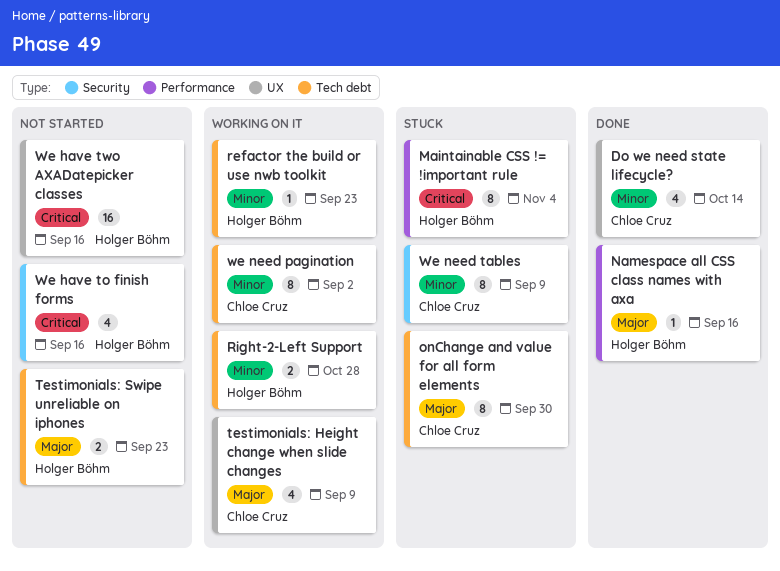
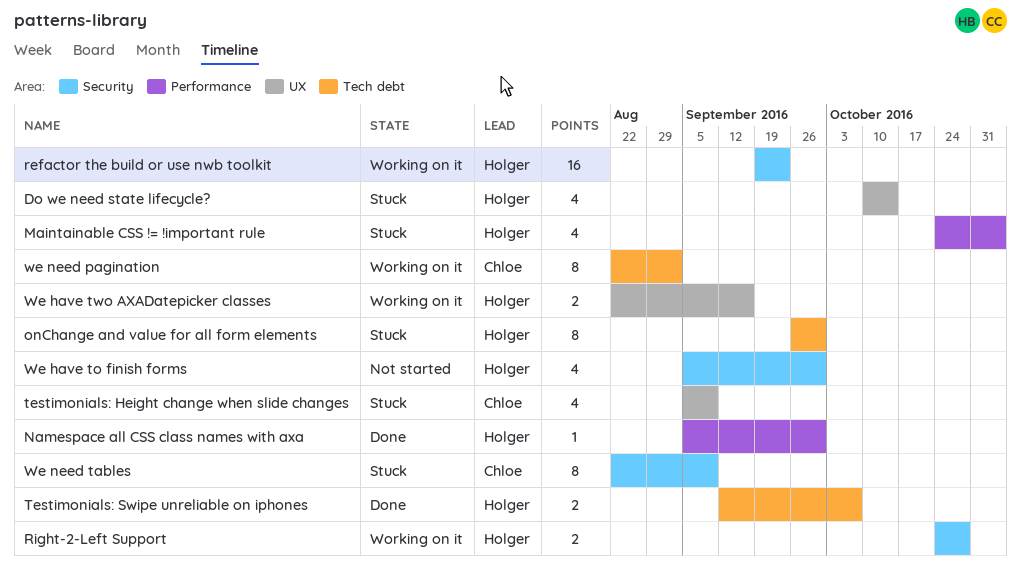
Do we need state lifecycle?, status: Done -> Stuck
Do we need state lifecycle?, owner: Chloe Cruz -> Holger Böhm
Maintainable CSS != !important rule, estimate: 8 -> 4
Namespace all CSS class names with axa, due: Sep 16 -> Sep 30
onChange and value for all form elements, owner: Chloe Cruz -> Holger Böhm
refactor the build or use nwb toolkit, label: Tech debt -> Security
refactor the build or use nwb toolkit, estimate: 1 -> 16
Right-2-Left Support, label: Tech debt -> Security
testimonials: Height change when slide changes, status: Working on it -> Stuck
Testimonials: Swipe unreliable on iphones, status: Not started -> Done
Testimonials: Swipe unreliable on iphones, due: Sep 23 -> Oct 7
We have to finish forms, due: Sep 16 -> Sep 30
We have two AXADatepicker classes, status: Not started -> Working on it
We have two AXADatepicker classes, estimate: 16 -> 2

